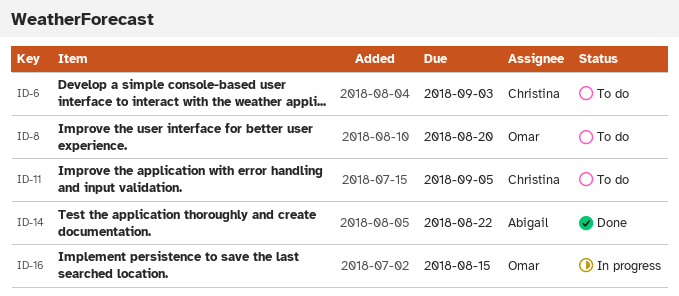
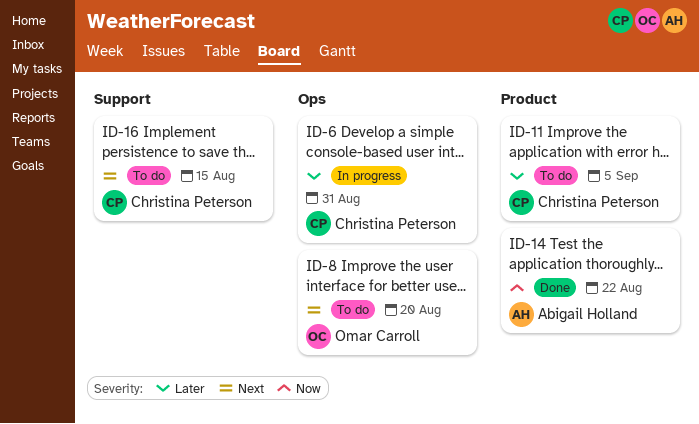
ID-6, status: To do -> In progress
ID-6, due: Sep 3 -> Aug 31
ID-16, status: In progress -> To do
ID-16, owner: Omar Carroll -> Christina Peterson

